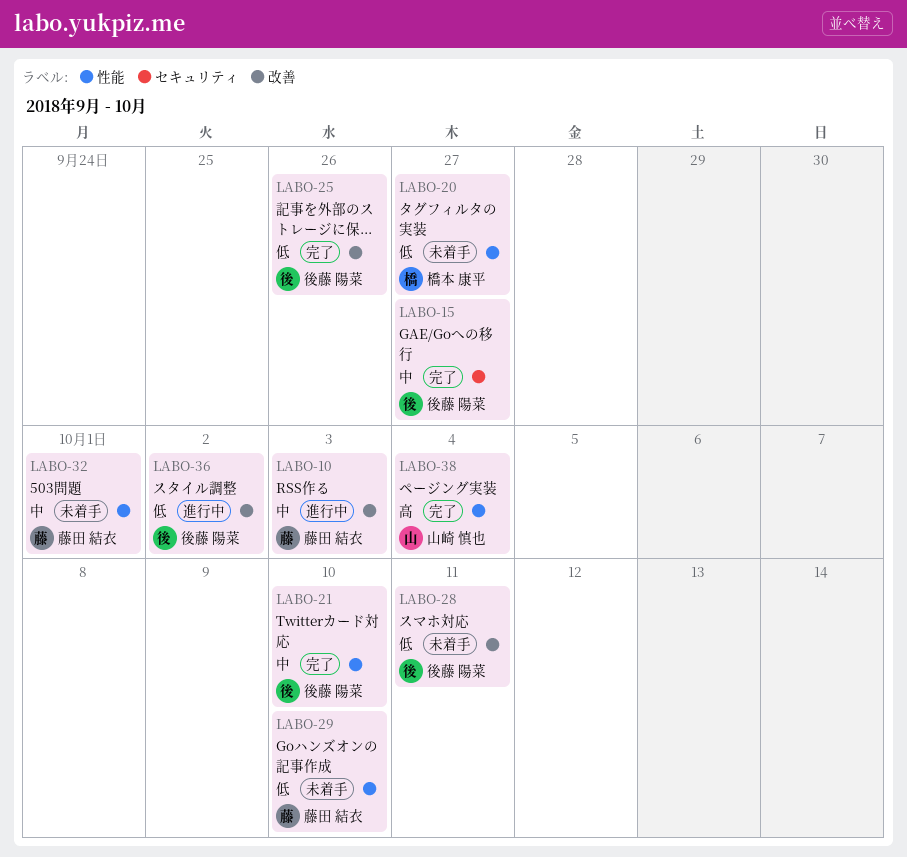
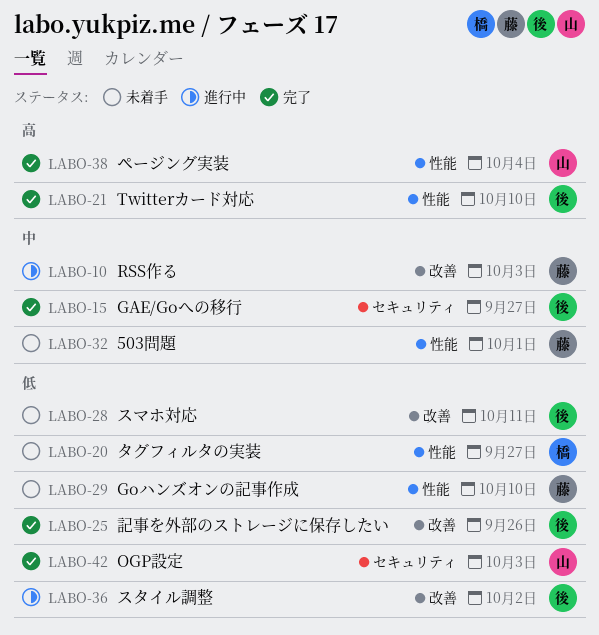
LABO-21, priority: 中 -> 高
LABO-42: none -> present

